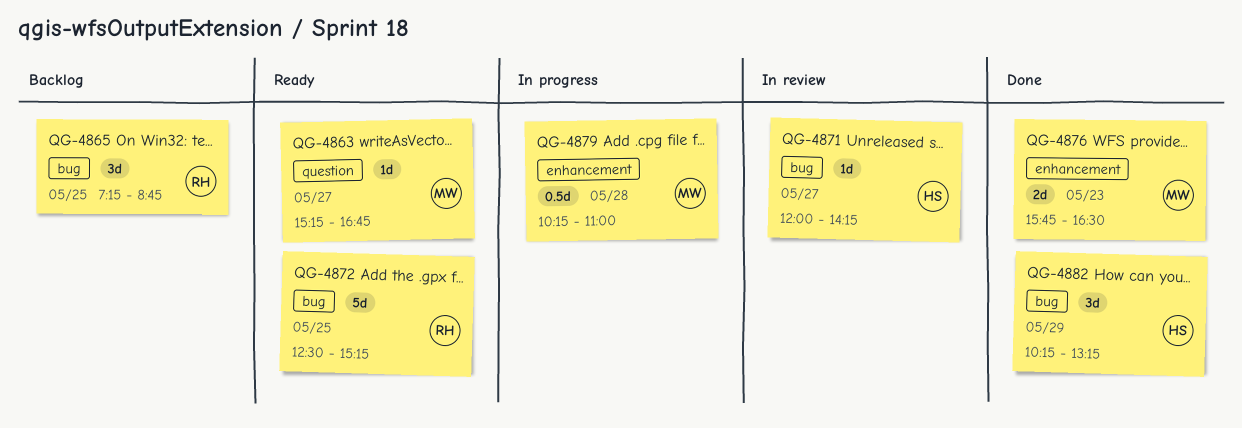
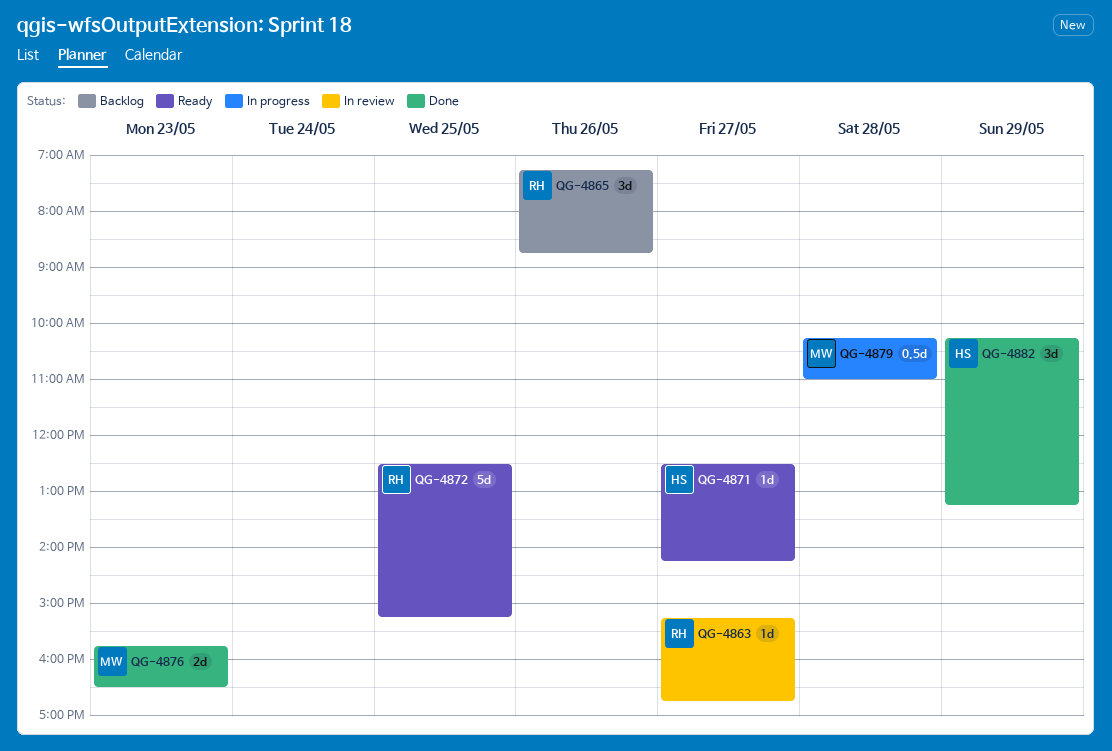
QG-4863, status: Ready -> In review
QG-4863, owner: MW -> RH
QG-4865, day: May 25 -> May 26
QG-4871, status: In review -> Ready
QG-4871, begins: 12:00 -> 12:30

